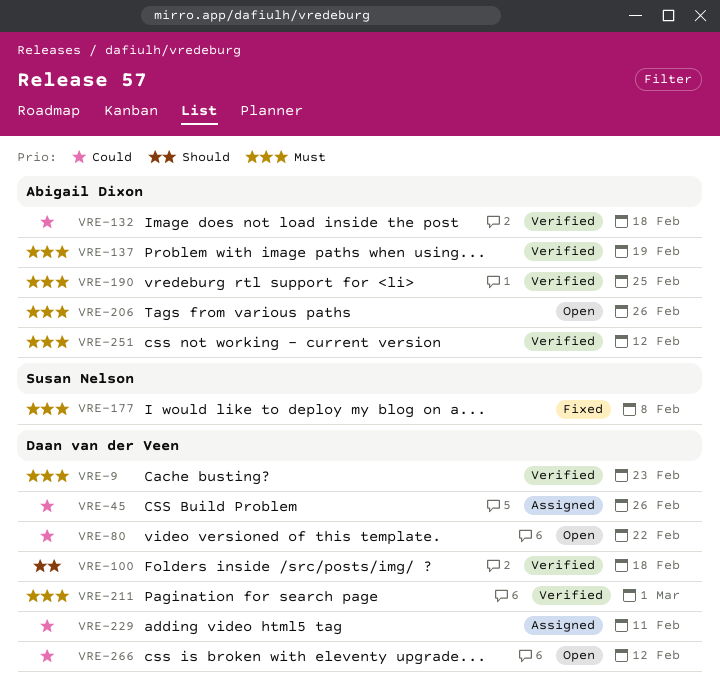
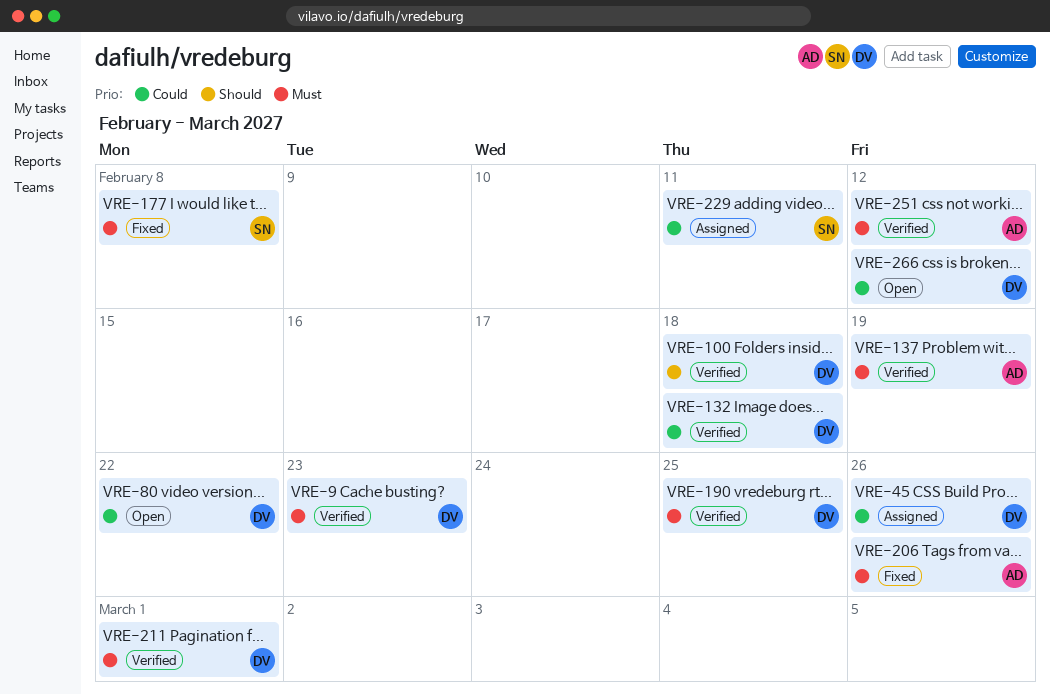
VRE-132, owner: Abigail Dixon -> Daan van der Veen
VRE-190, owner: Abigail Dixon -> Daan van der Veen
VRE-206, status: Open -> Fixed
VRE-229, owner: Daan van der Veen -> Susan Nelson

